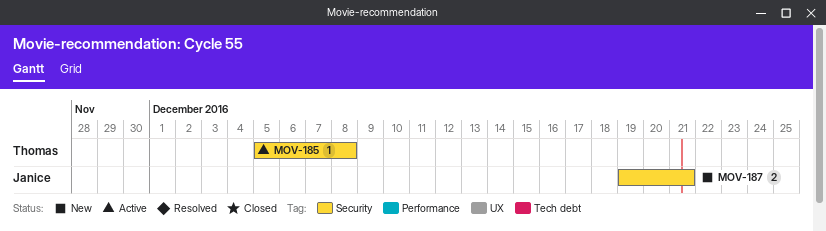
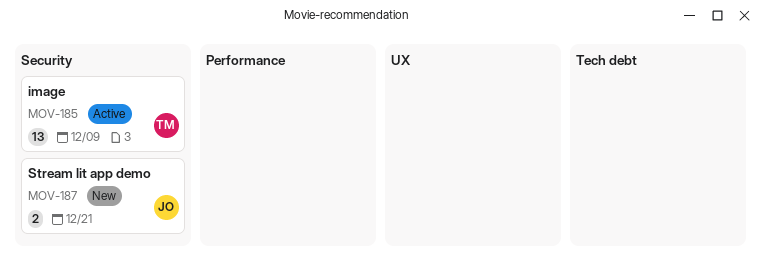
MOV-185, estimate: 1 -> 13
MOV-185, due: Dec 8 -> Dec 9

